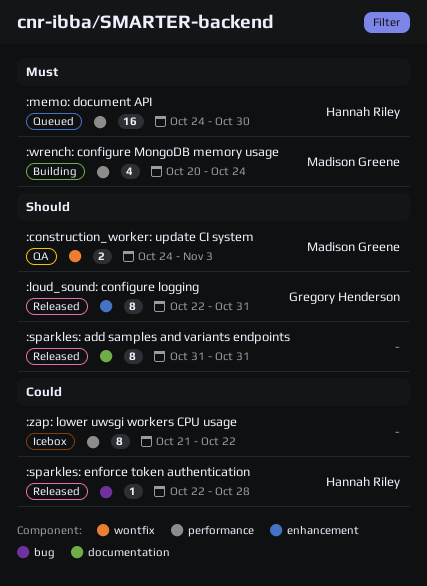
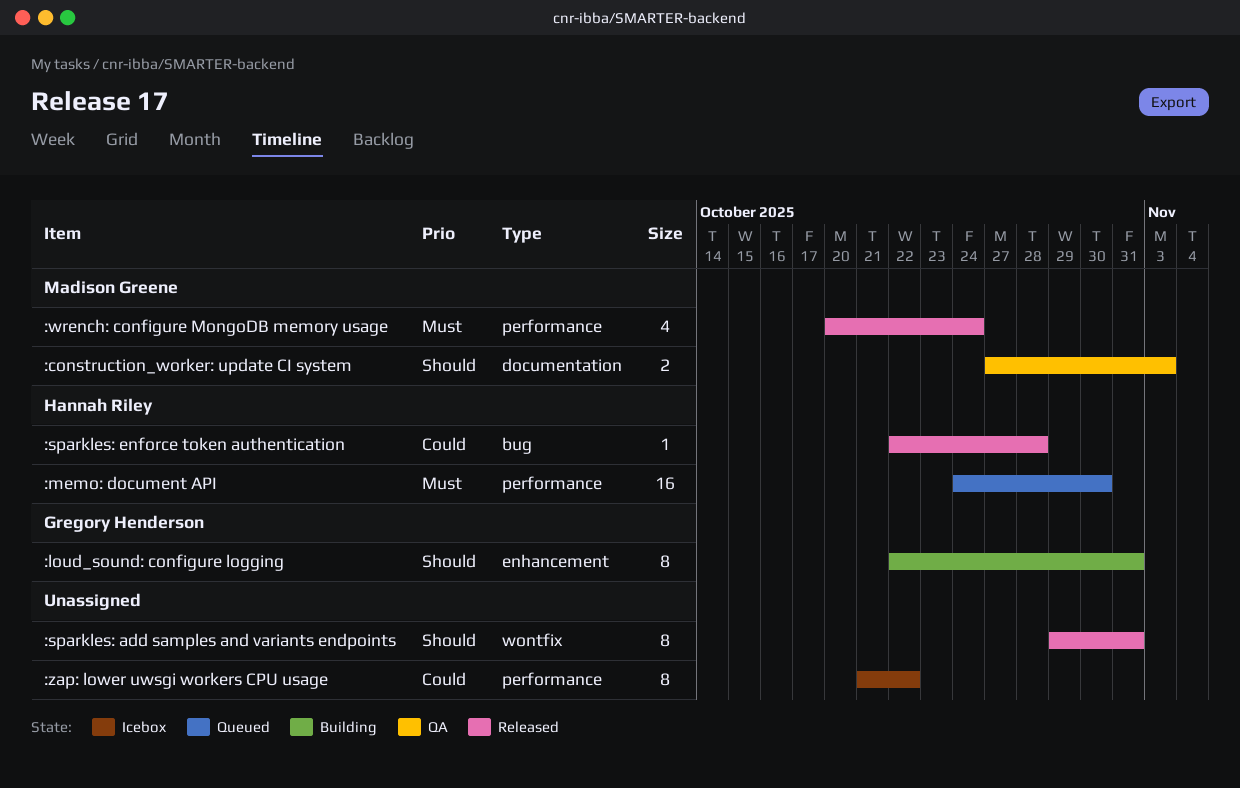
:construction_worker: update CI system, label: wontfix -> documentation
:construction_worker: update CI system, start: Oct 24 -> Oct 27
:loud_sound: configure logging, status: Released -> Building
:sparkles: add samples and variants endpoints, label: documentation -> wontfix
:sparkles: add samples and variants endpoints, start: Oct 31 -> Oct 29
:wrench: configure MongoDB memory usage, status: Building -> Released

